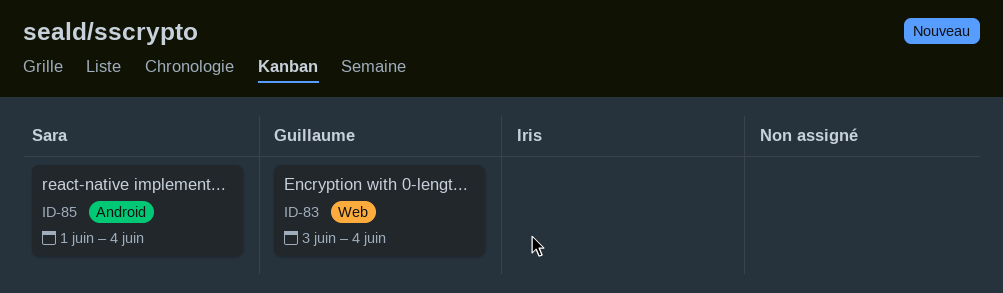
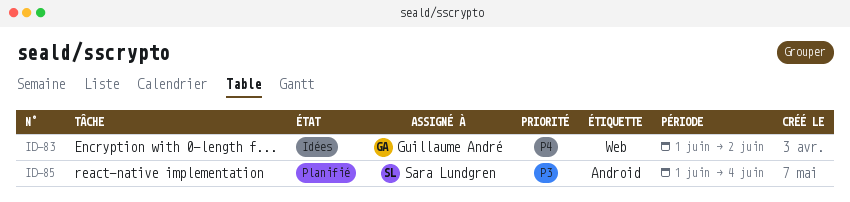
ID-83, start: Jun 3 -> Jun 1
ID-83, due: Jun 4 -> Jun 2

